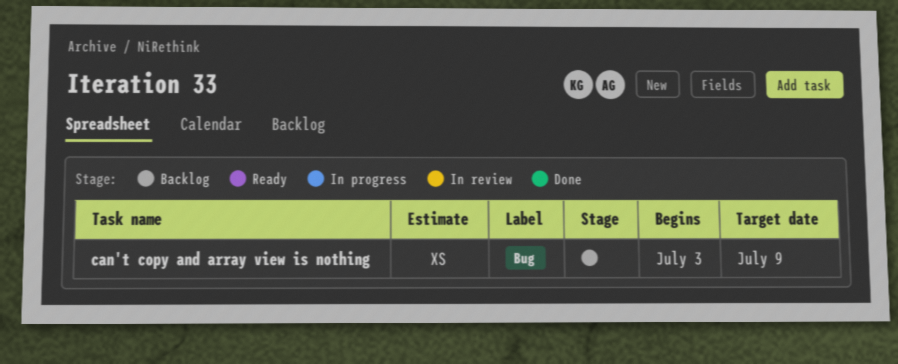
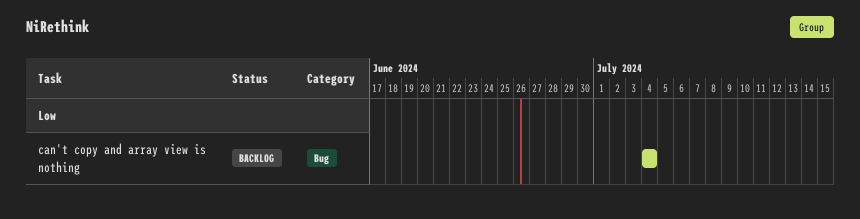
can't copy and array view is nothing, start: Jul 3 -> Jul 4
can't copy and array view is nothing, due: Jul 9 -> Jul 4

